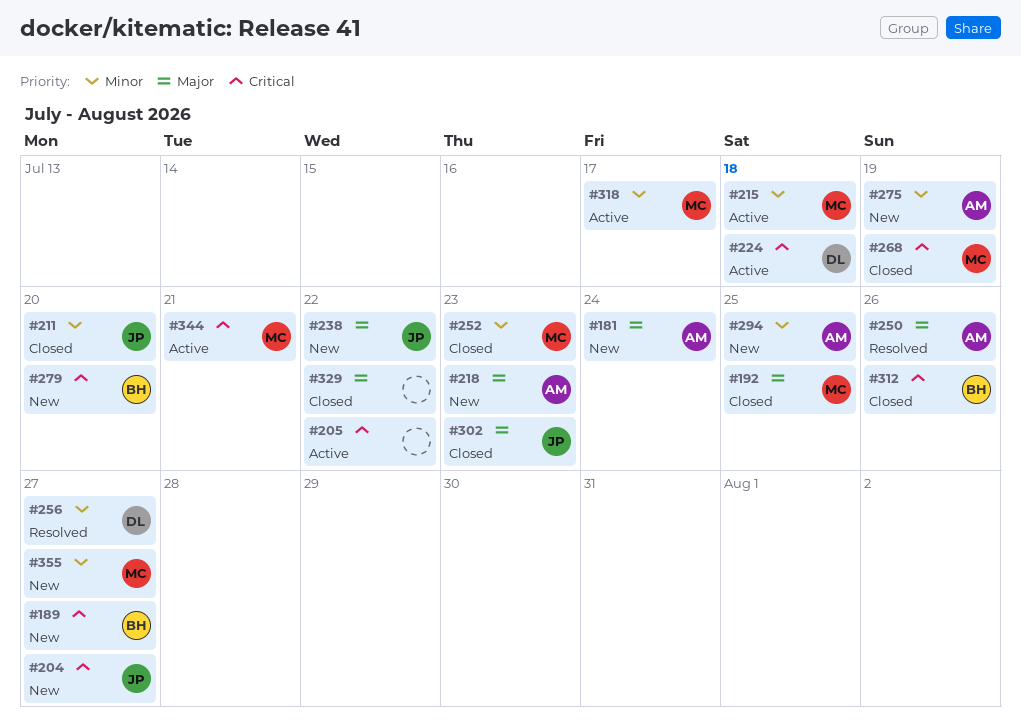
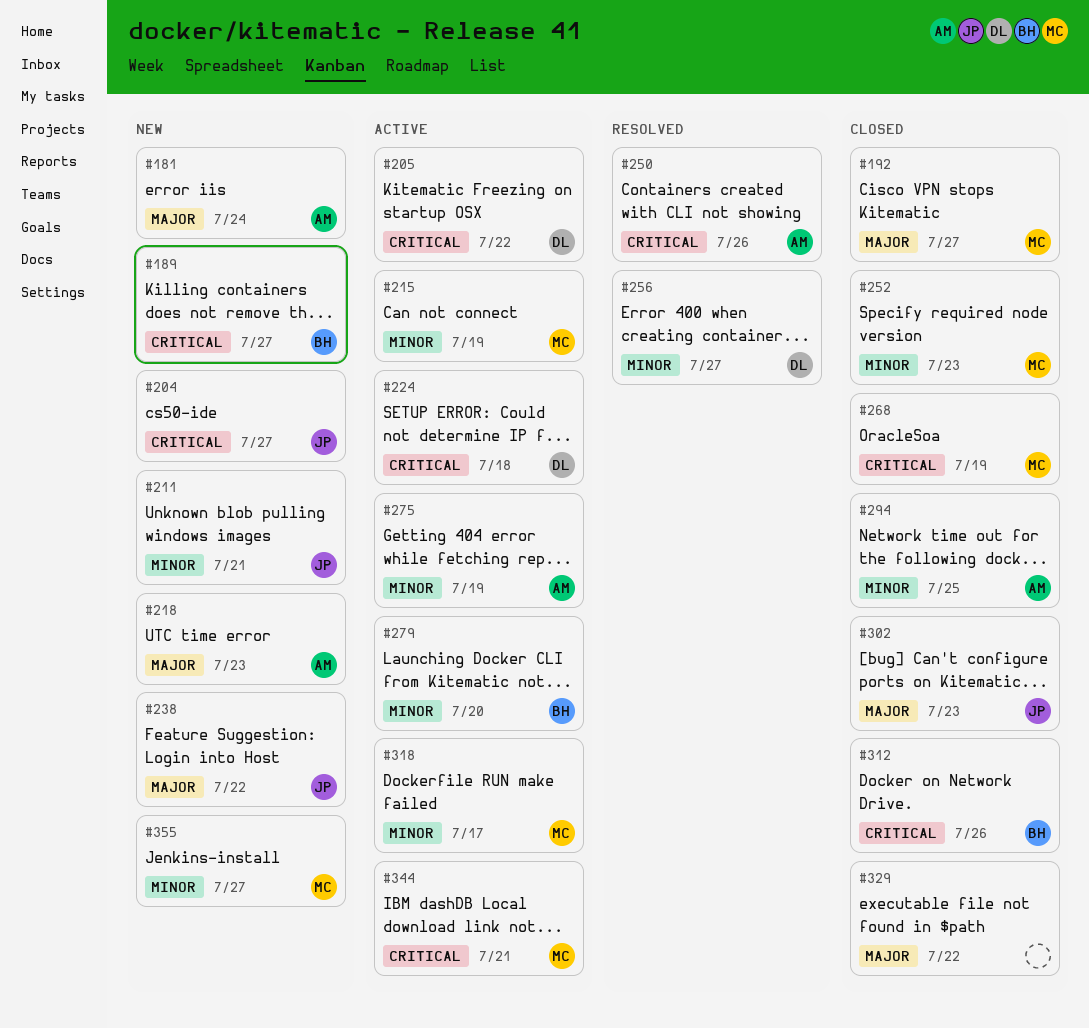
#192, due: Jul 25 -> Jul 27
#205, owner: none -> DL
#211, status: Closed -> New
#211, due: Jul 20 -> Jul 21
#215, due: Jul 18 -> Jul 19
#250, priority: Major -> Critical
#275, status: New -> Active
#279, status: New -> Active
#279, priority: Critical -> Minor
#294, status: New -> Closed

